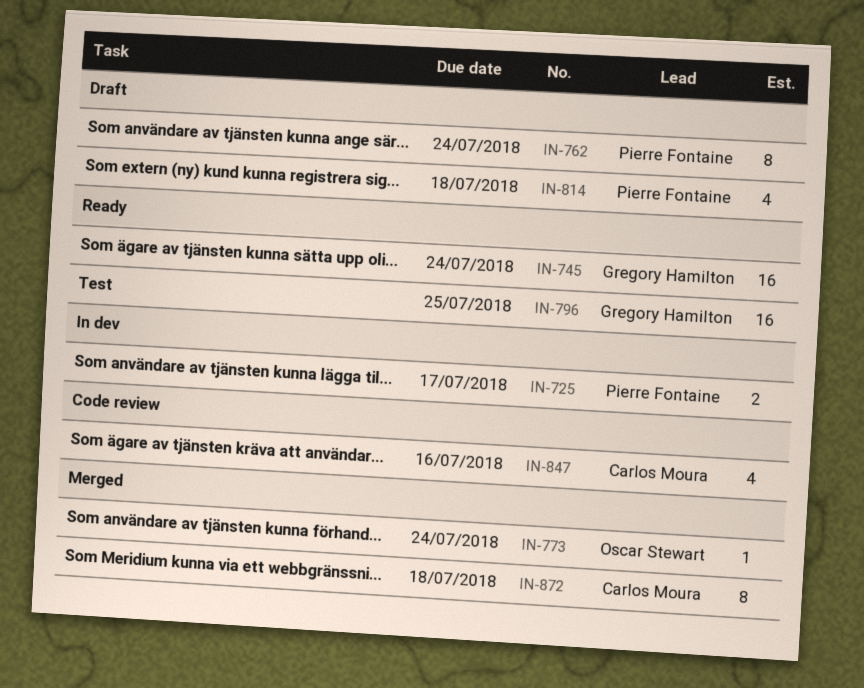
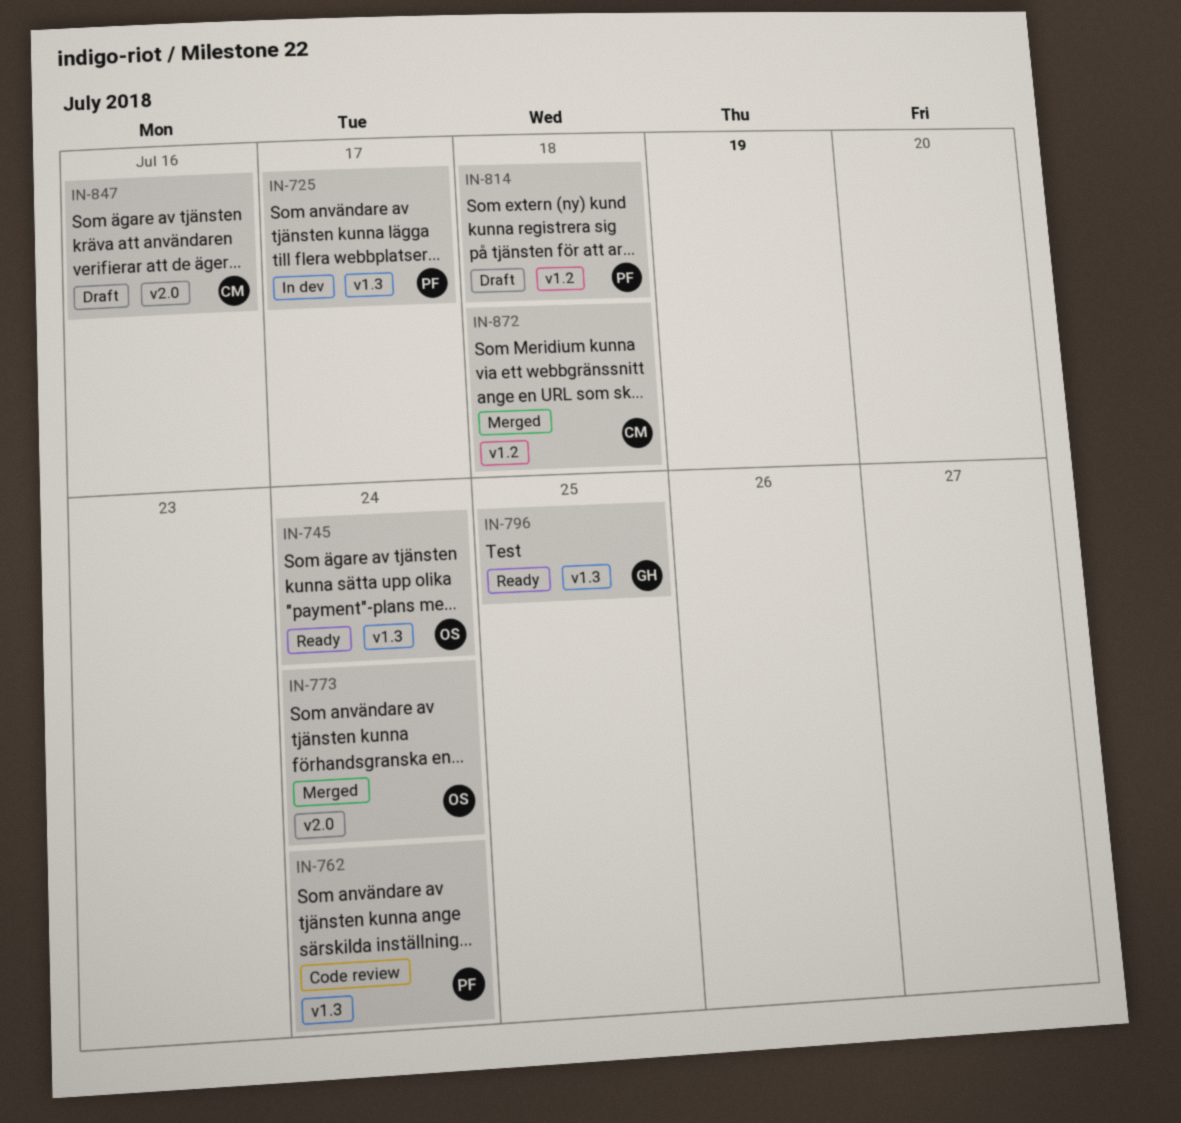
IN-745, owner: Gregory Hamilton -> Oscar Stewart
IN-762, status: Draft -> Code review
IN-847, status: Code review -> Draft

